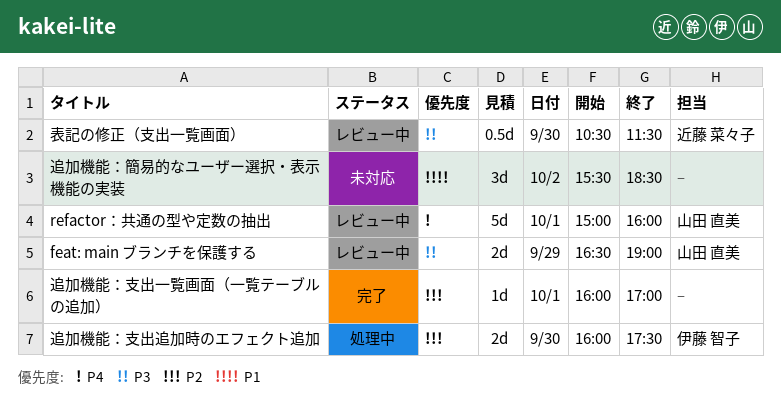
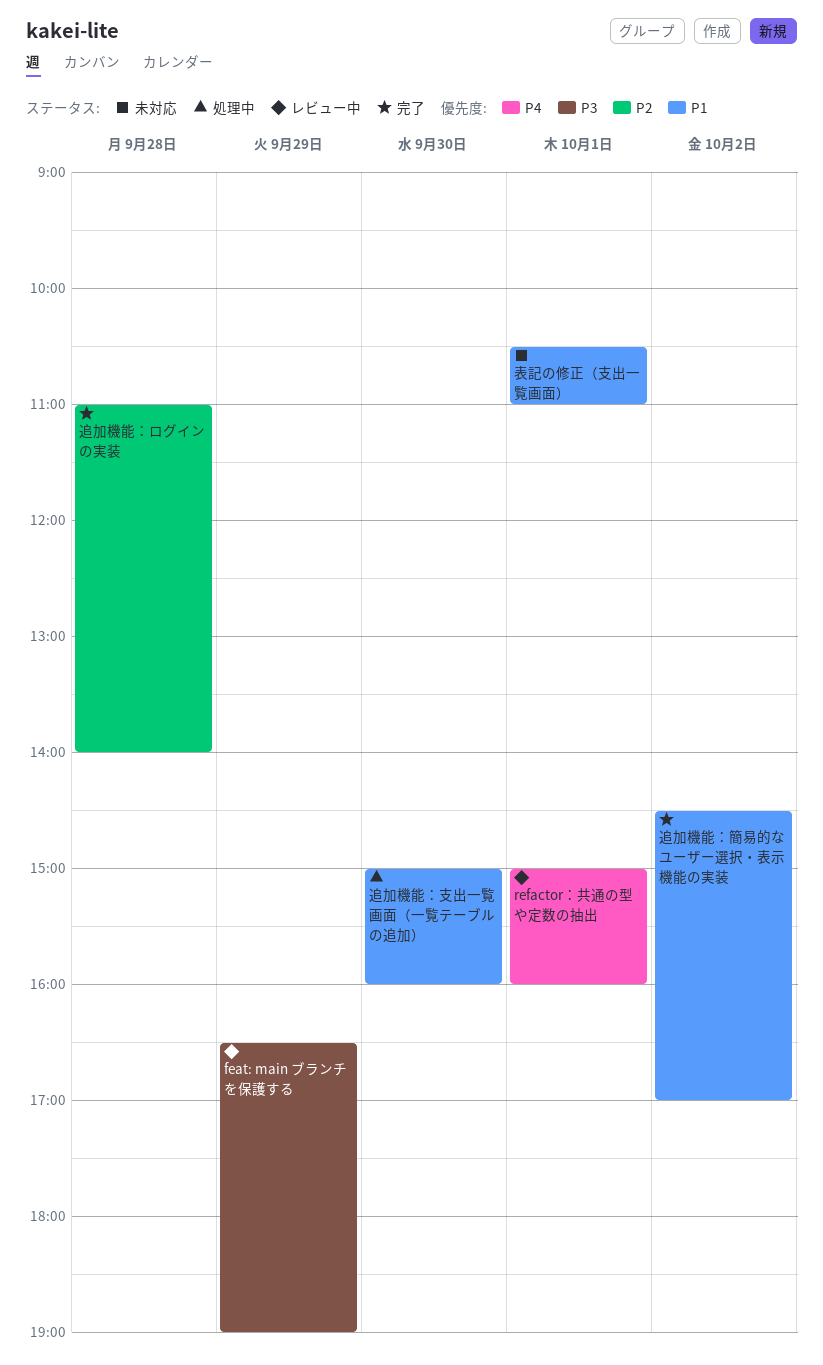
表記の修正（支出一覧画面）, status: レビュー中 -> 未対応
表記の修正（支出一覧画面）, priority: P3 -> P1
表記の修正（支出一覧画面）, day: Sep 30 -> Oct 1
表記の修正（支出一覧画面）, ends: 11:30 -> 11:00
追加機能：ログインの実装: none -> present
追加機能：支出一覧画面（一覧テーブルの追加）, status: 完了 -> 処理中
追加機能：支出一覧画面（一覧テーブルの追加）, priority: P2 -> P1
追加機能：支出一覧画面（一覧テーブルの追加）, day: Oct 1 -> Sep 30
追加機能：支出一覧画面（一覧テーブルの追加）, begins: 16:00 -> 15:00
追加機能：支出一覧画面（一覧テーブルの追加）, ends: 17:00 -> 16:00
追加機能：支出追加時のエフェクト追加: present -> none
追加機能：簡易的なユーザー選択・表示機能の実装, status: 未対応 -> 完了
追加機能：簡易的なユーザー選択・表示機能の実装, begins: 15:30 -> 14:30
追加機能：簡易的なユーザー選択・表示機能の実装, ends: 18:30 -> 17:00

